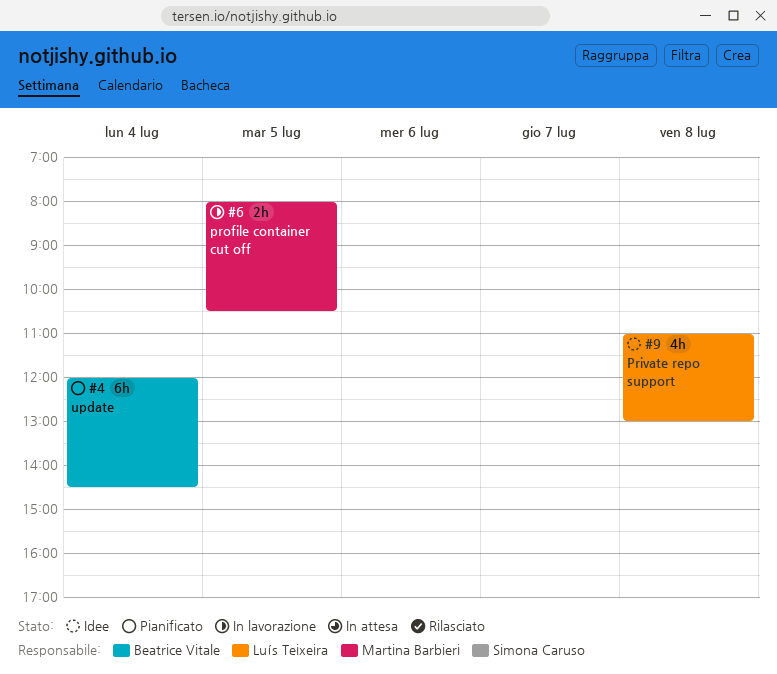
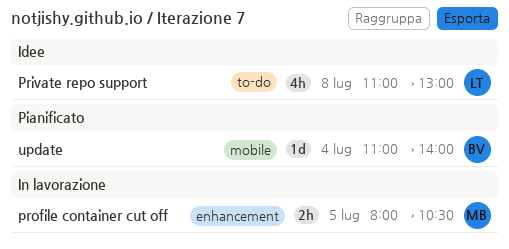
update, estimate: 6h -> 1d
update, begins: 12:00 -> 11:00
update, ends: 14:30 -> 14:00

